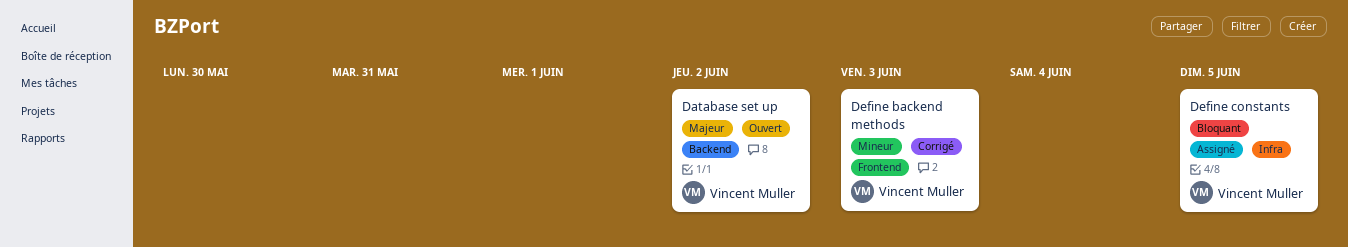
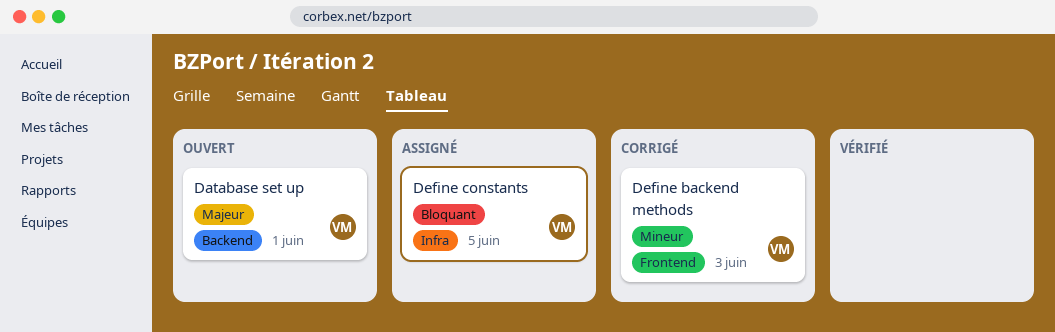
Database set up, due: Jun 2 -> Jun 1

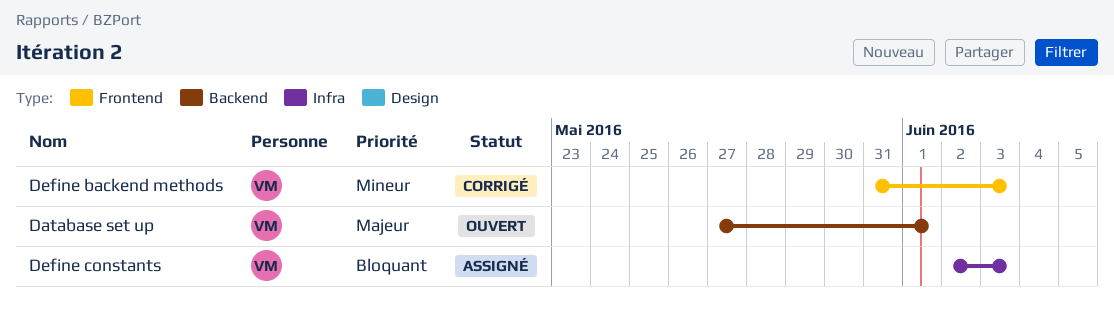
Define constants, due: Jun 5 -> Jun 3

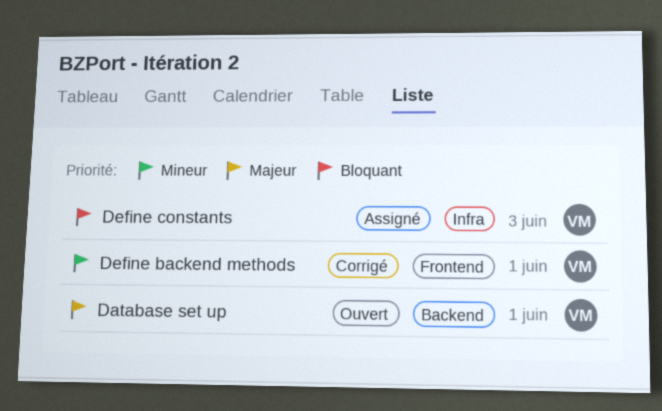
Define backend methods, due: Jun 3 -> Jun 1

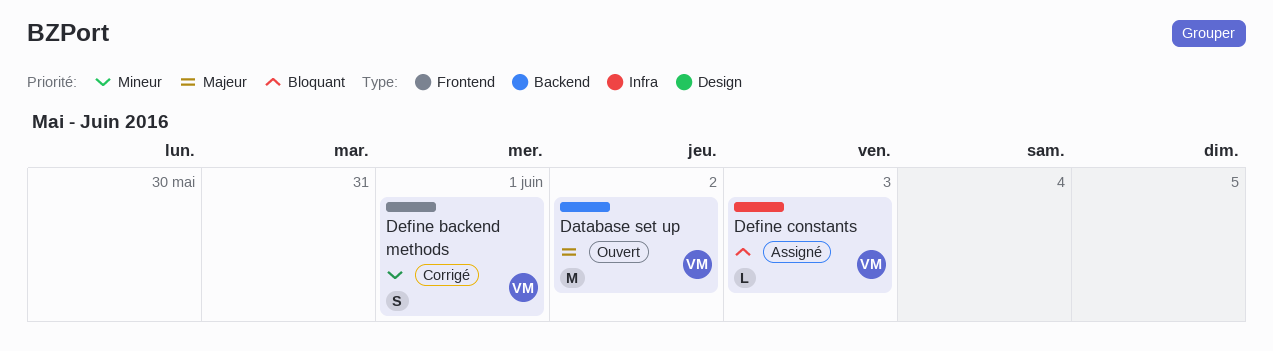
Database set up, due: Jun 1 -> Jun 2

